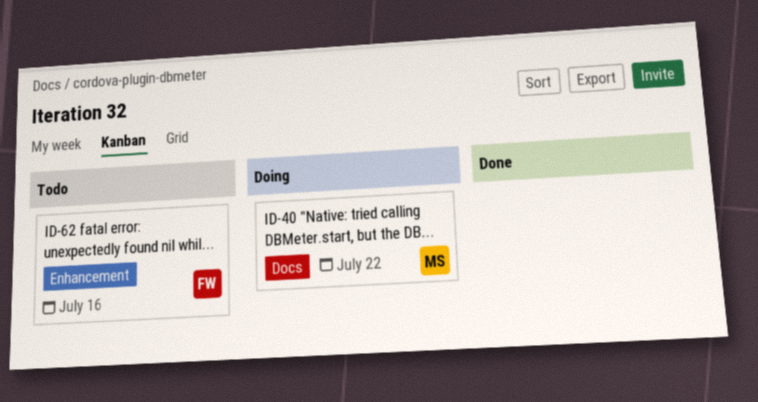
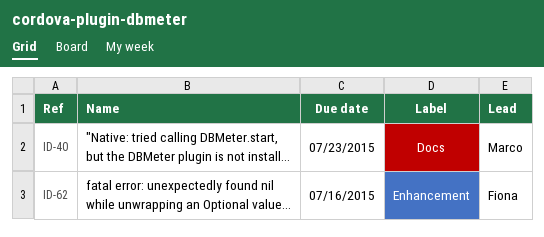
ID-40, due: Jul 22 -> Jul 23

